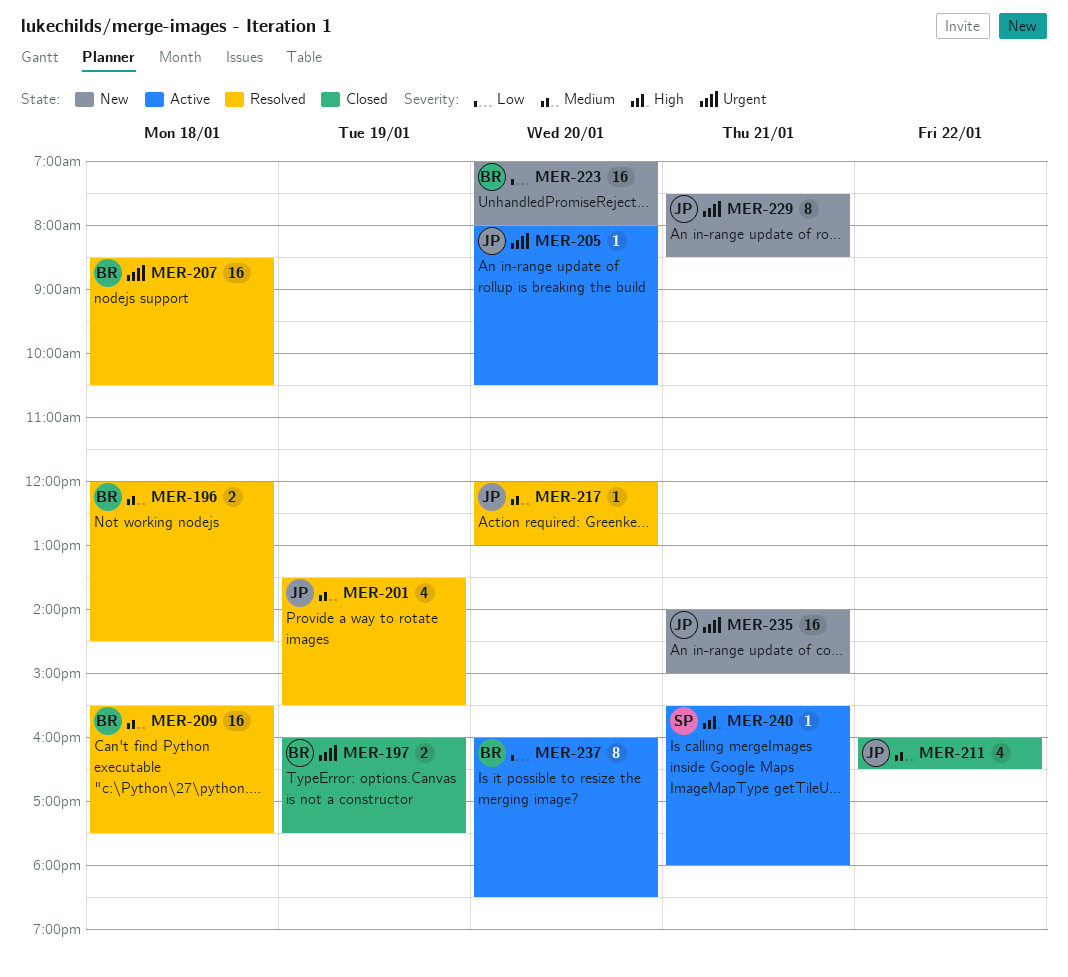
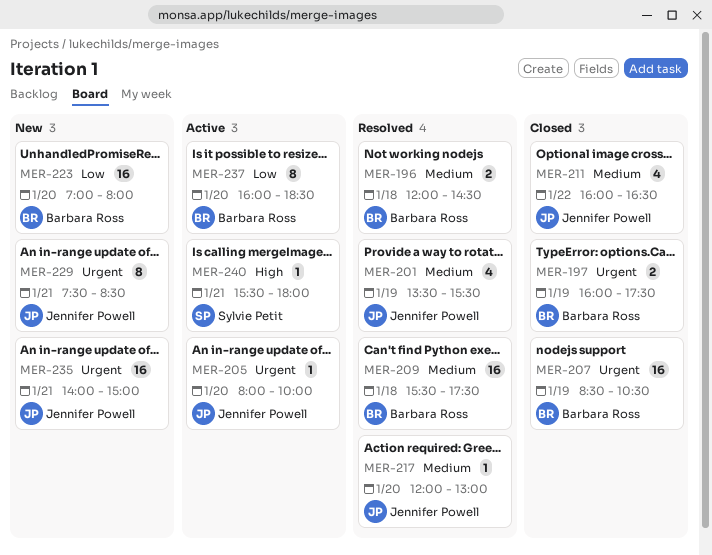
MER-205, ends: 10:30 -> 10:00
MER-207, status: Resolved -> Closed
MER-207, day: Jan 18 -> Jan 19

